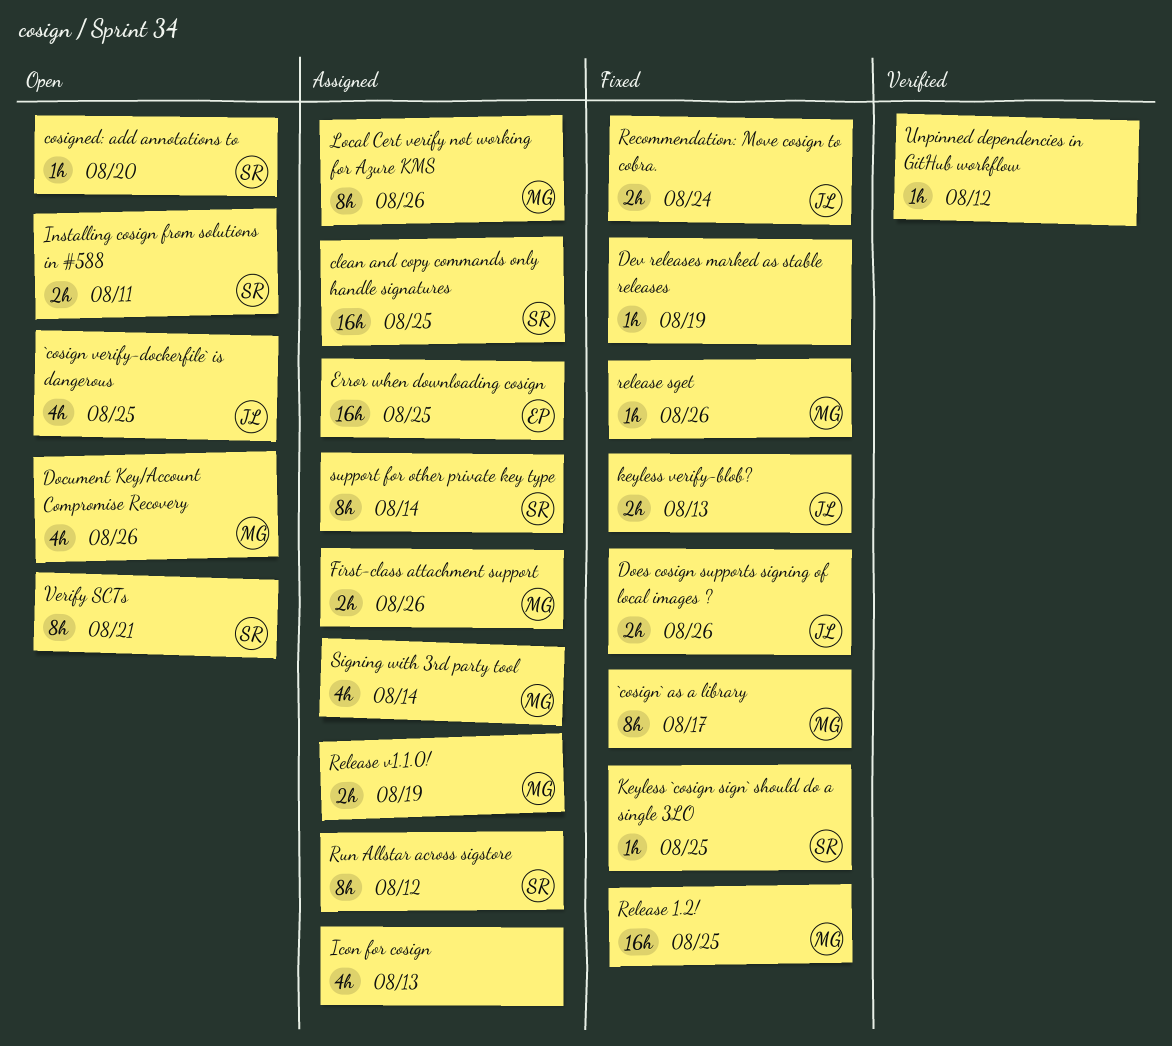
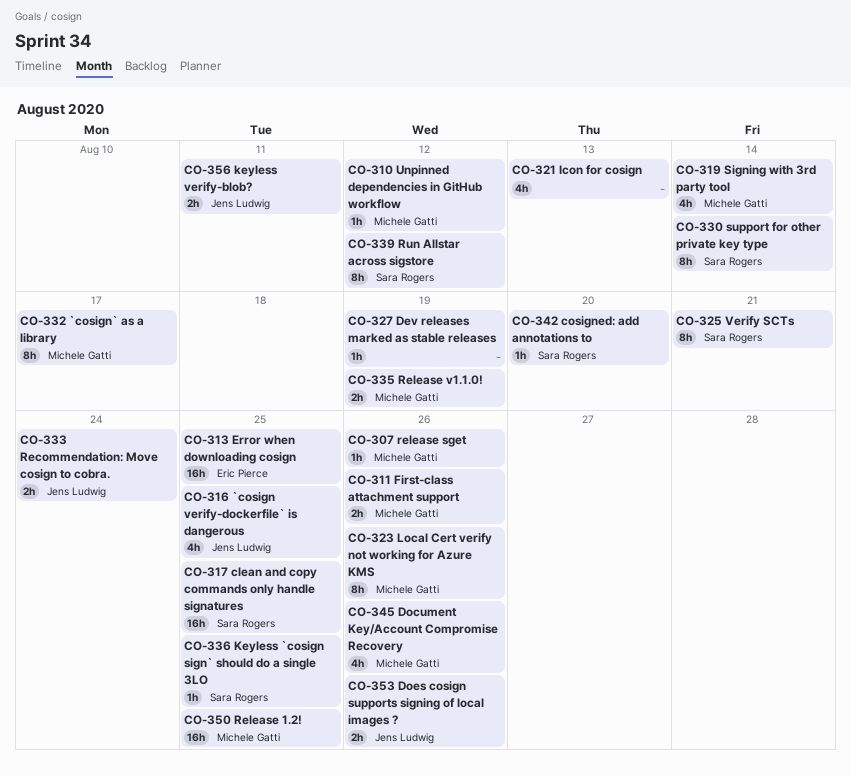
Installing cosign from solutions in #588: present -> none
keyless verify-blob?, due: Aug 13 -> Aug 11
Unpinned dependencies in GitHub workflow, owner: none -> Michele Gatti

